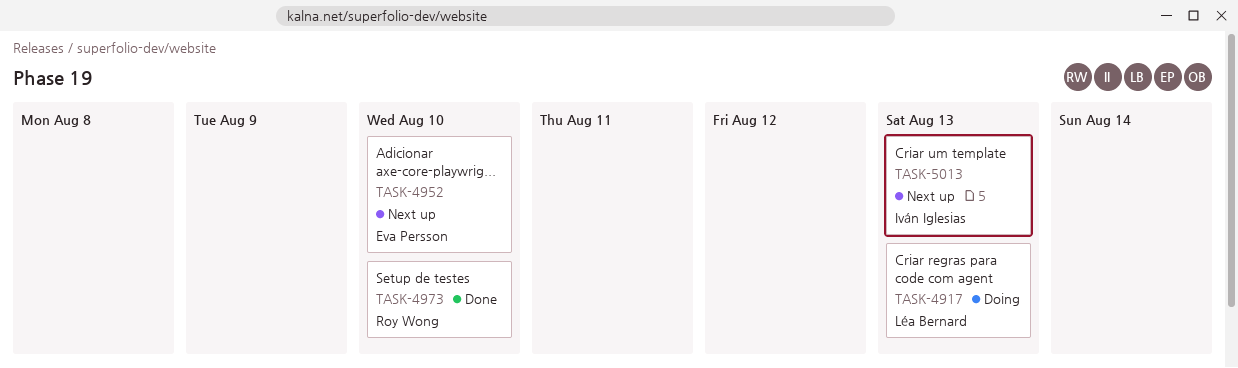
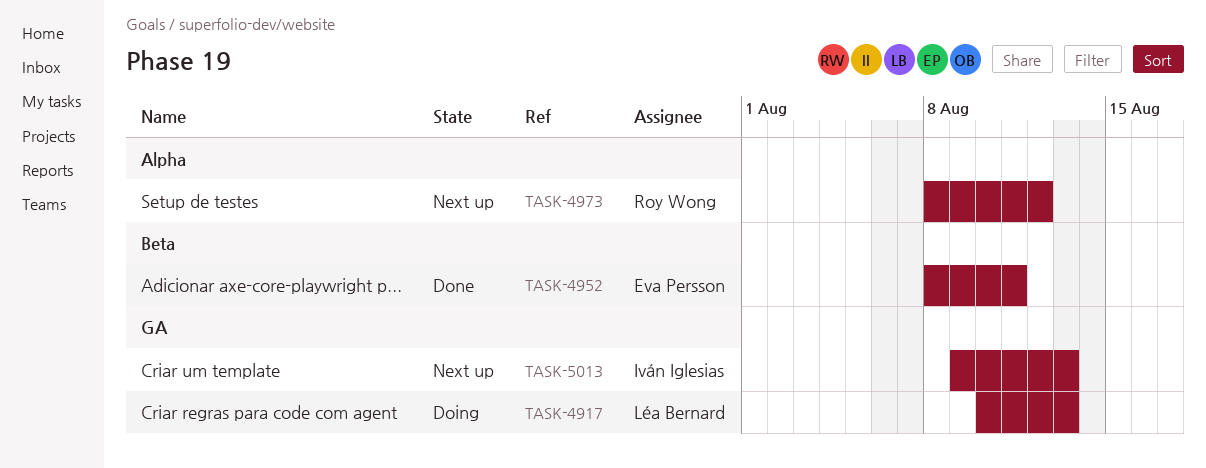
TASK-4952, status: Next up -> Done
TASK-4952, due: Aug 10 -> Aug 11
TASK-4973, status: Done -> Next up
TASK-4973, due: Aug 10 -> Aug 12

